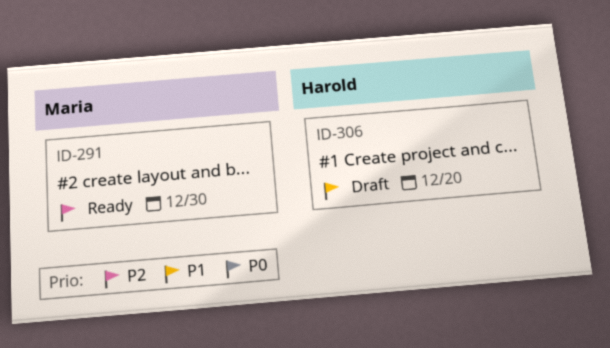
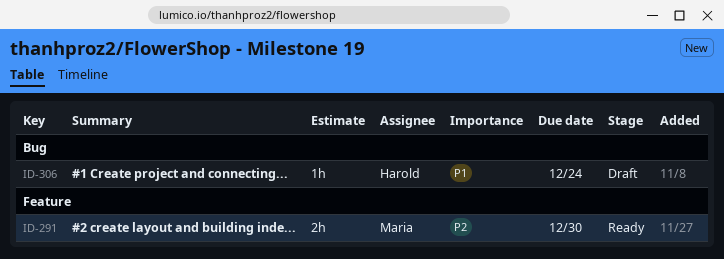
ID-306, due: Dec 20 -> Dec 24

